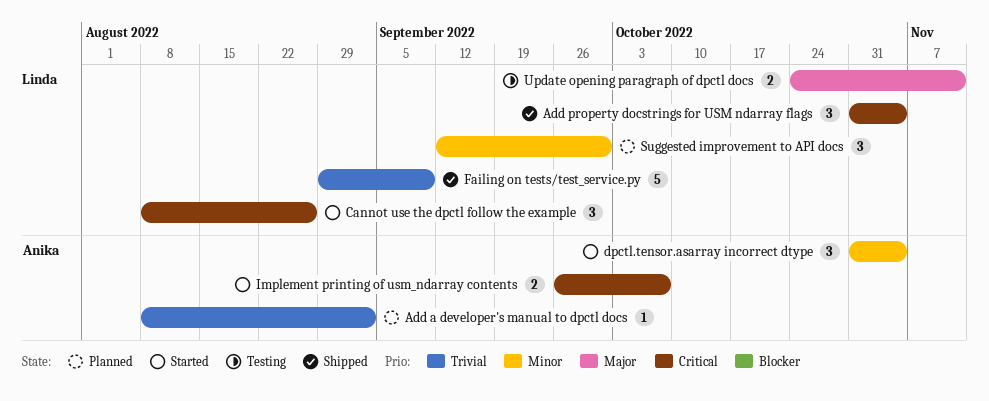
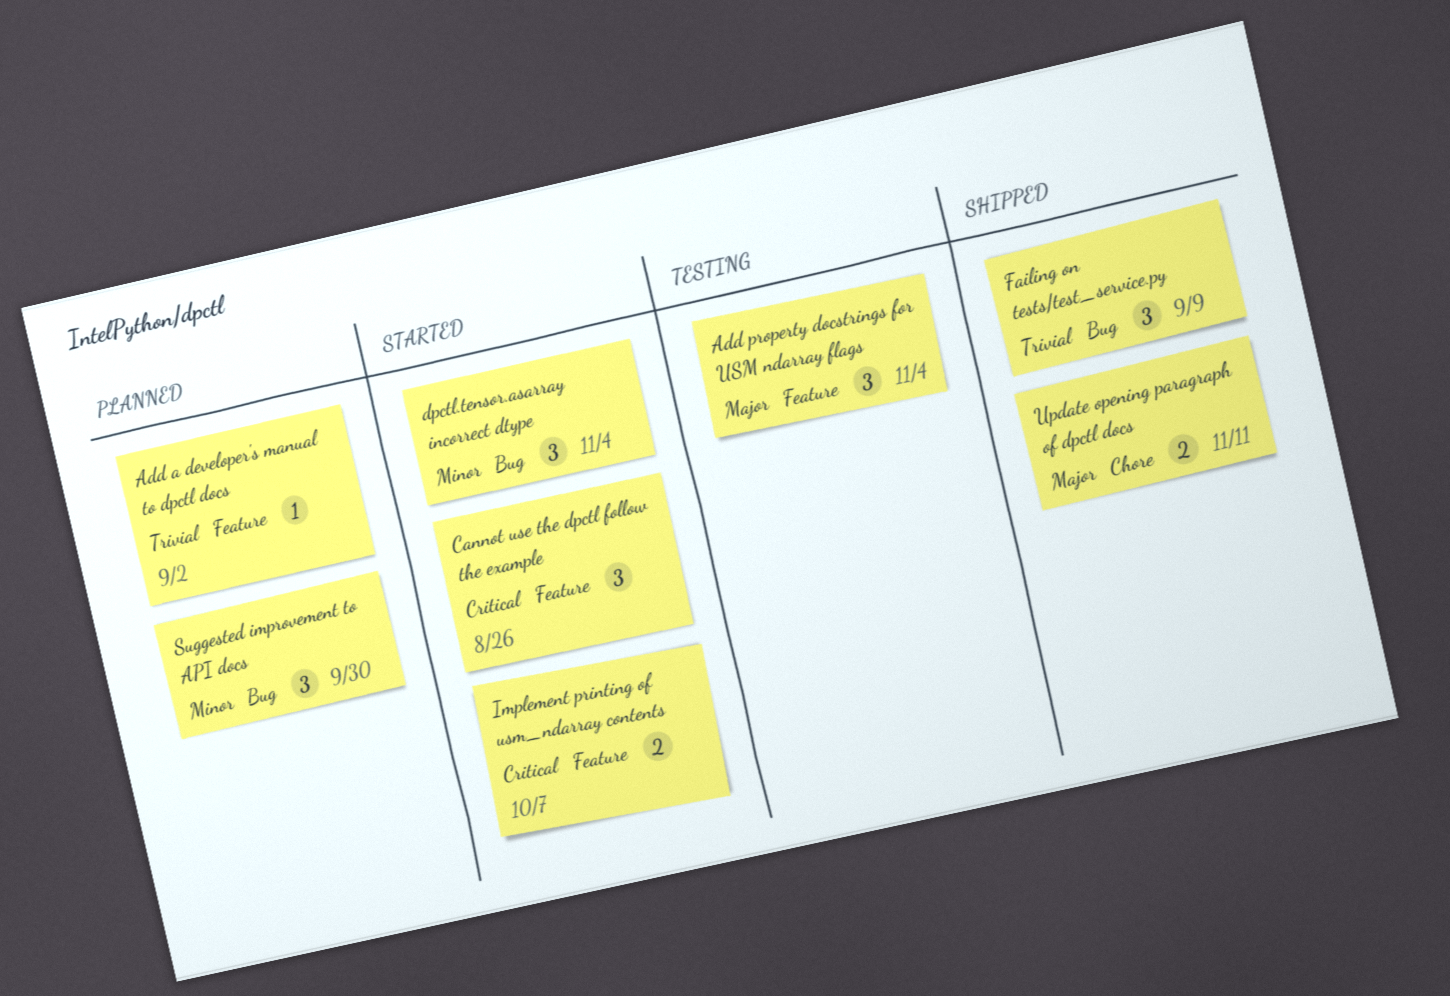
Add property docstrings for USM ndarray flags, status: Shipped -> Testing
Add property docstrings for USM ndarray flags, priority: Critical -> Major
Failing on tests/test_service.py, estimate: 5 -> 3
Update opening paragraph of dpctl docs, status: Testing -> Shipped

